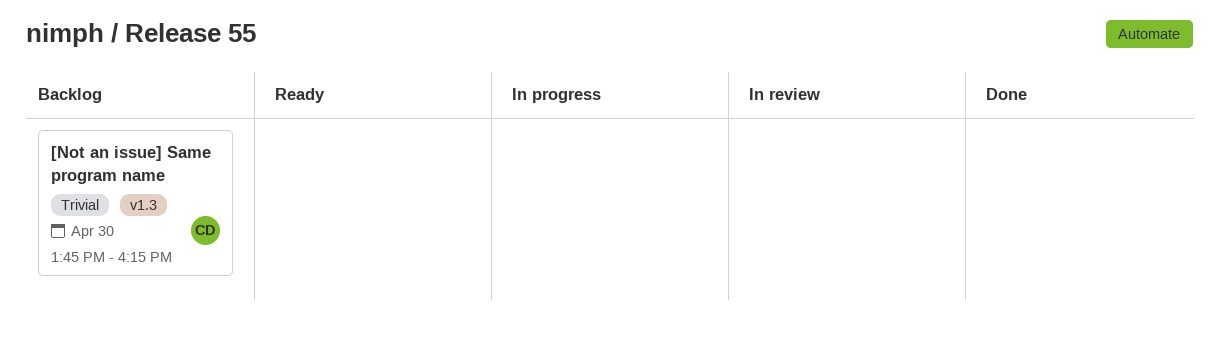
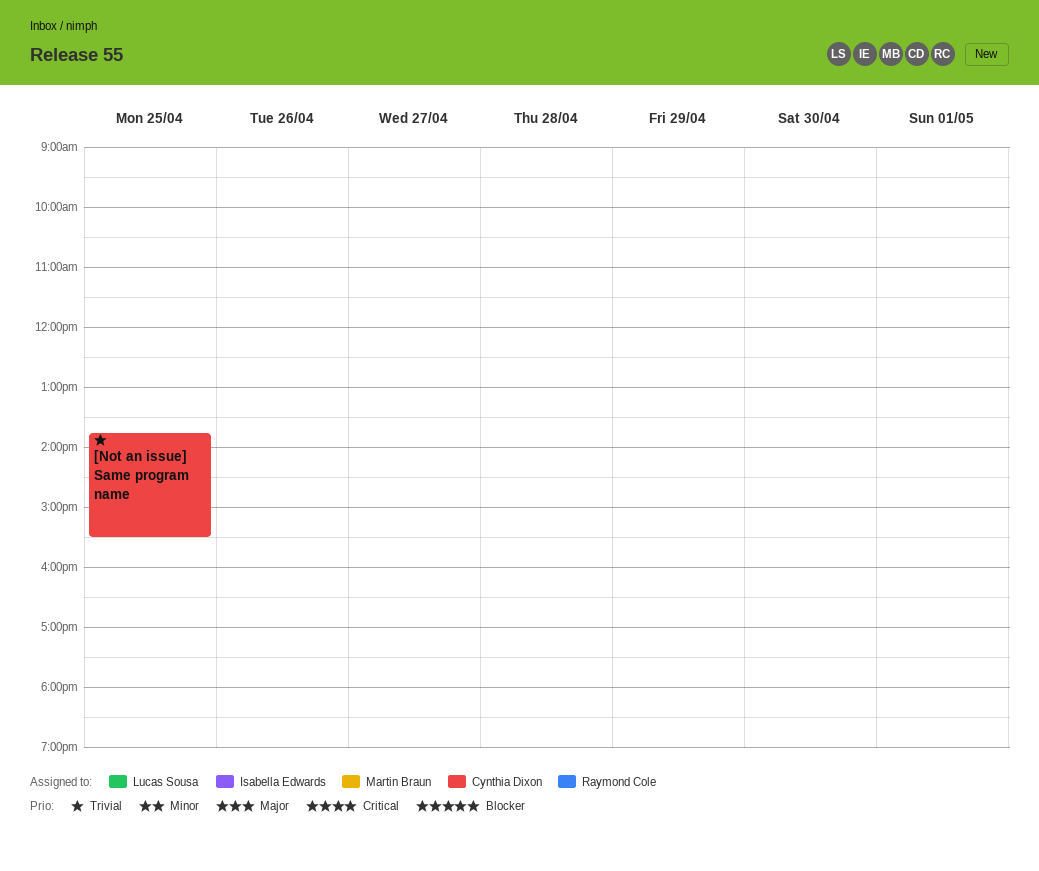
[Not an issue] Same program name, day: Apr 30 -> Apr 25
[Not an issue] Same program name, ends: 16:15 -> 15:30

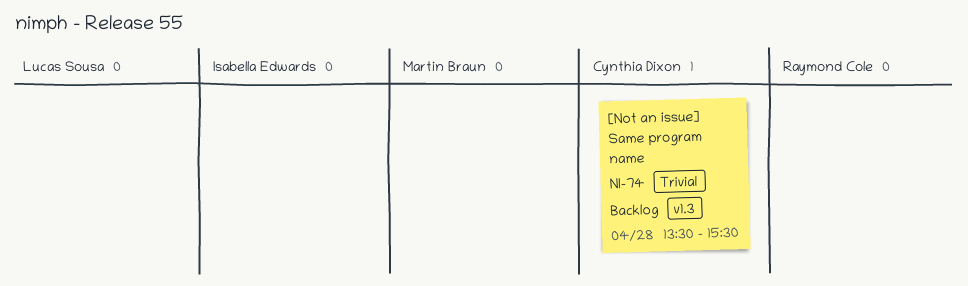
[Not an issue] Same program name, day: Apr 25 -> Apr 28
[Not an issue] Same program name, begins: 13:45 -> 13:30

